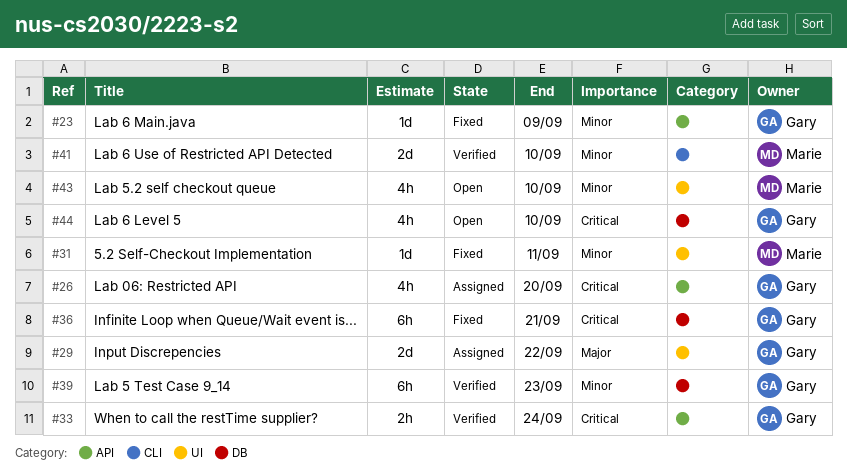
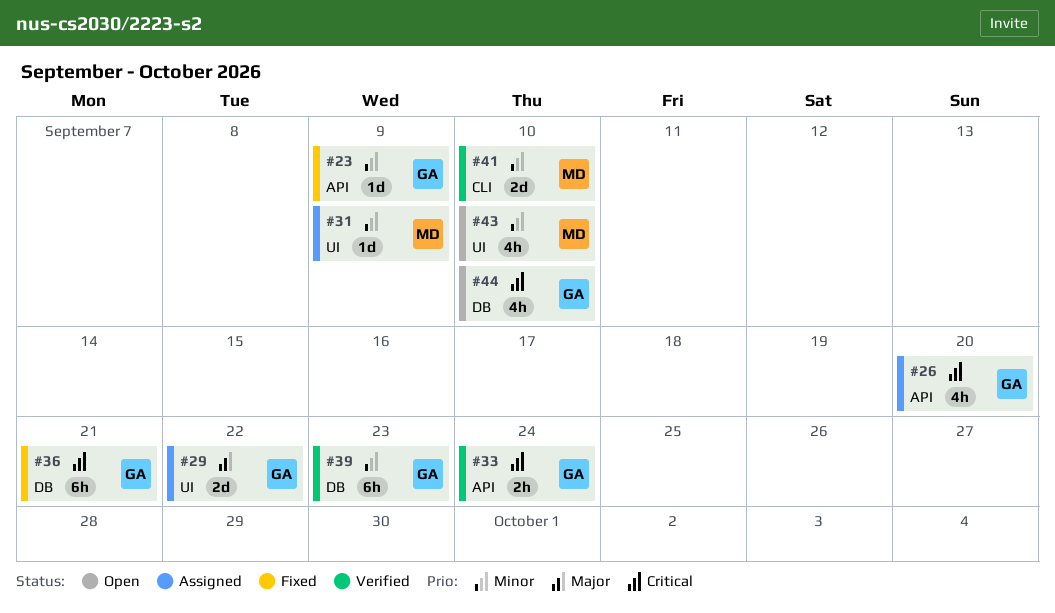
#31, status: Fixed -> Assigned
#31, due: Sep 11 -> Sep 9

